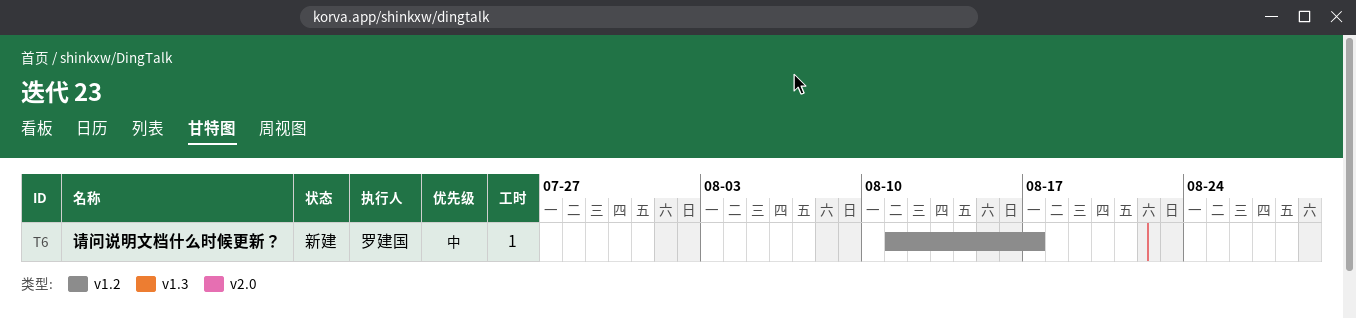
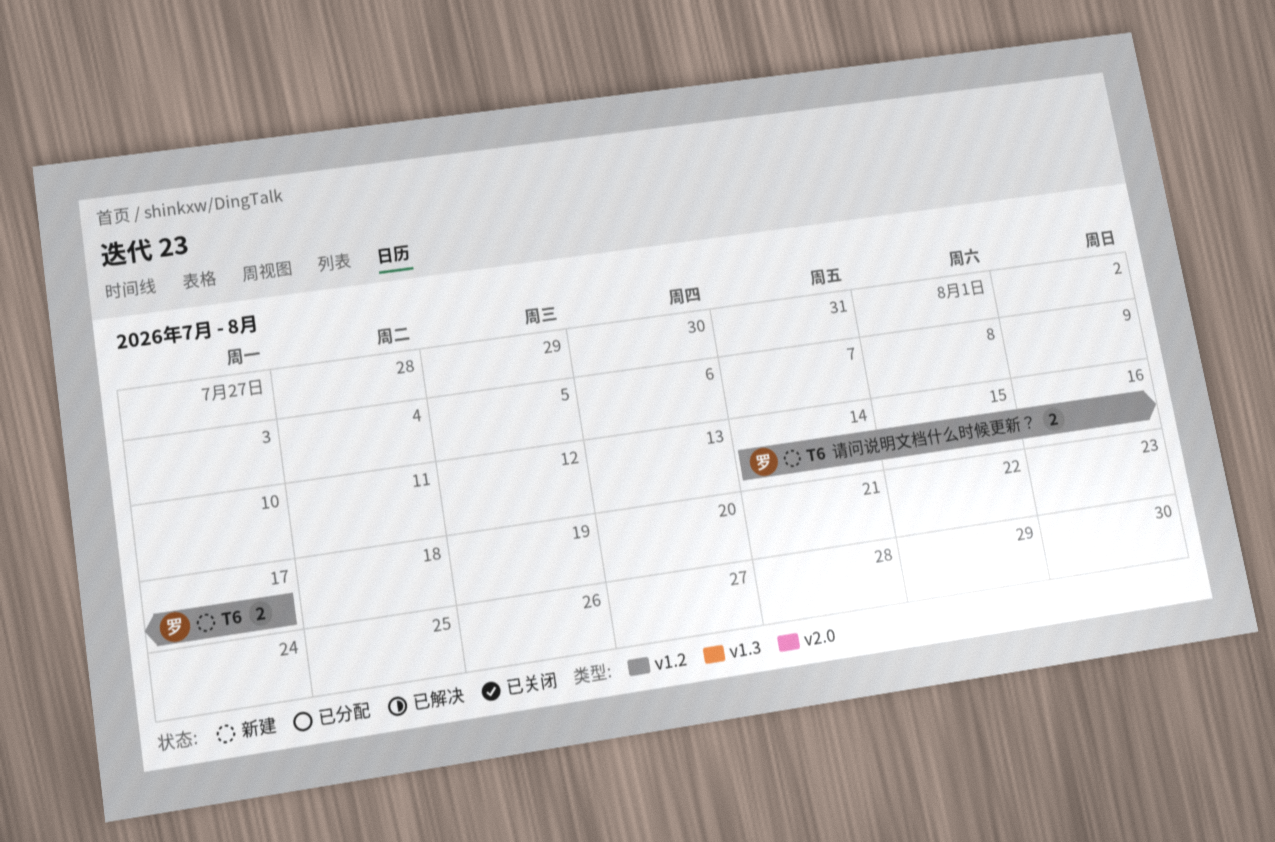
T6, estimate: 1 -> 2
T6, start: Aug 11 -> Aug 14

